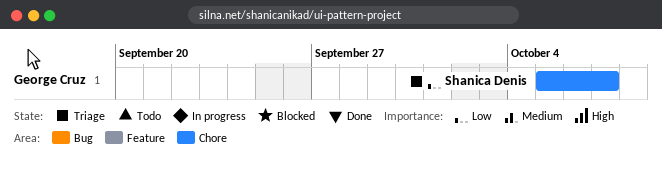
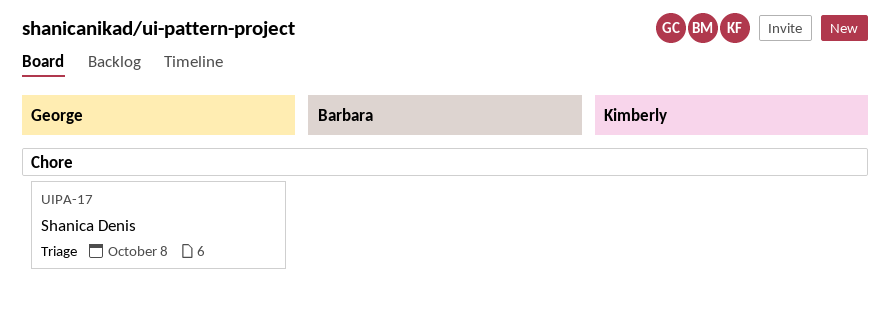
Shanica Denis, due: Oct 7 -> Oct 8

